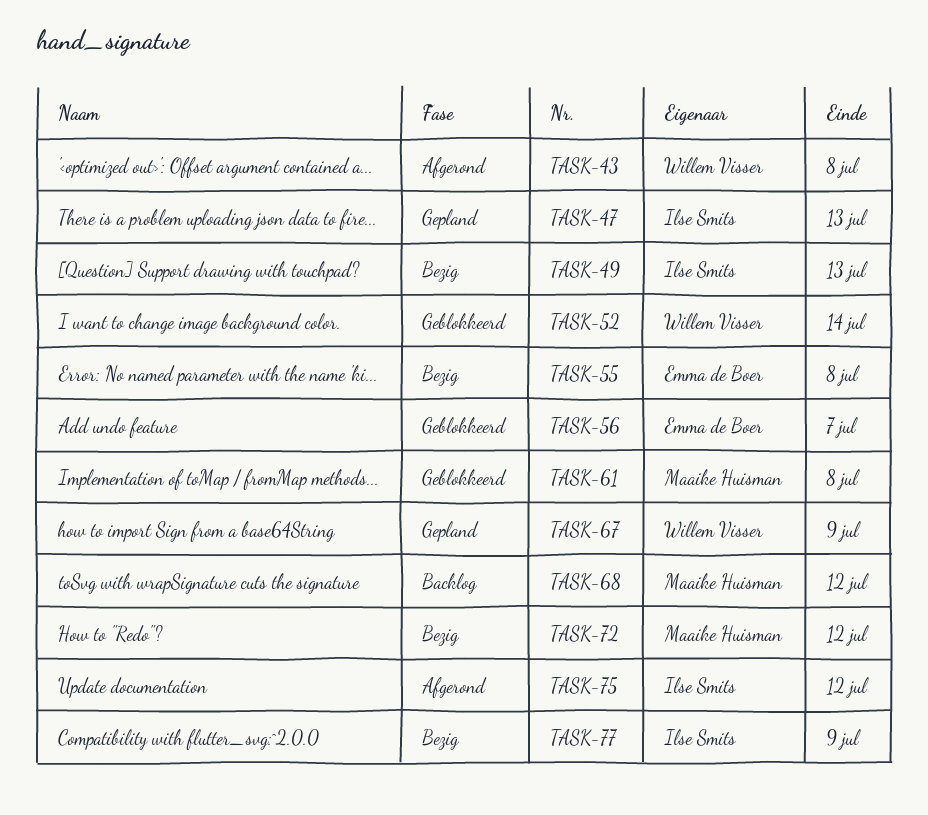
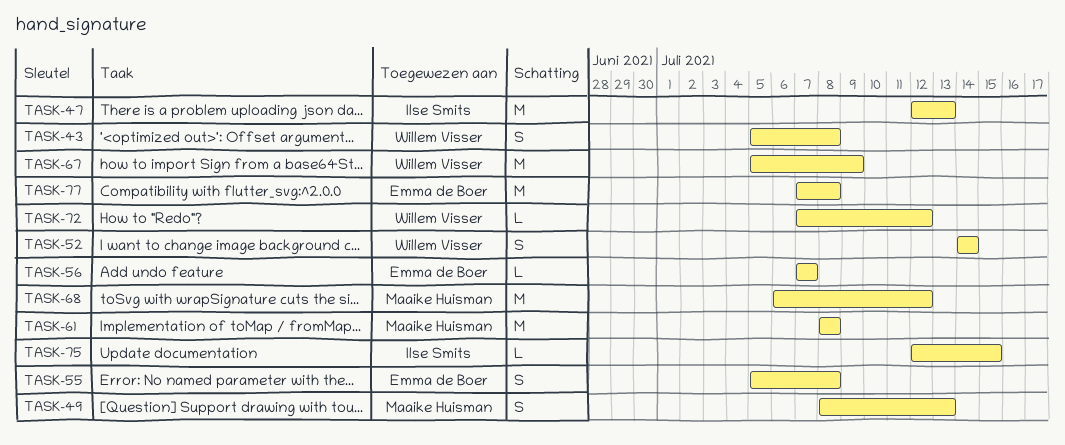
TASK-49, owner: Ilse Smits -> Maaike Huisman
TASK-72, owner: Maaike Huisman -> Willem Visser
TASK-75, due: Jul 12 -> Jul 15
TASK-77, owner: Ilse Smits -> Emma de Boer
TASK-77, due: Jul 9 -> Jul 8

